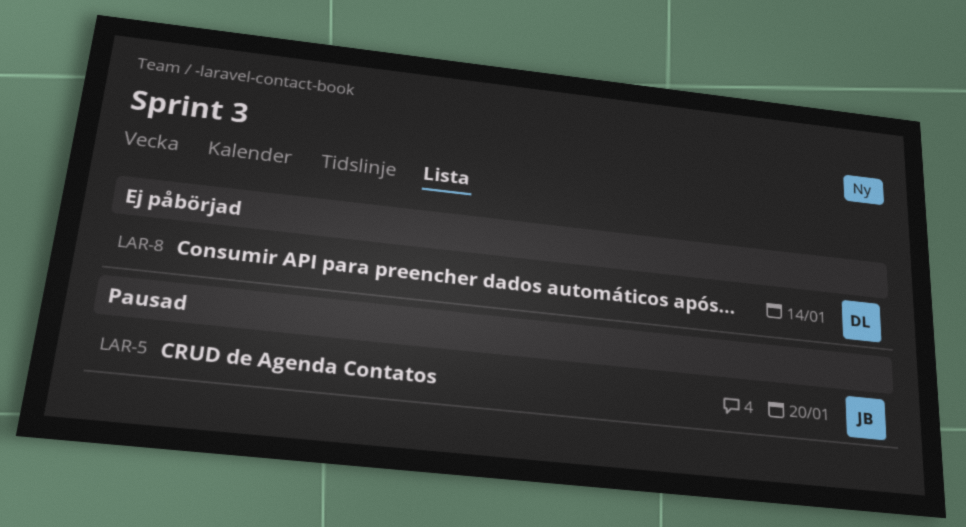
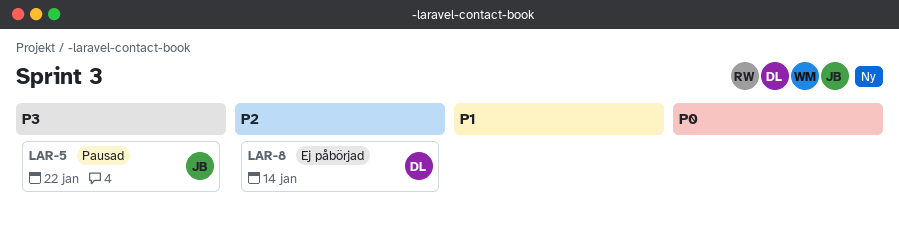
LAR-5, due: Jan 20 -> Jan 22

